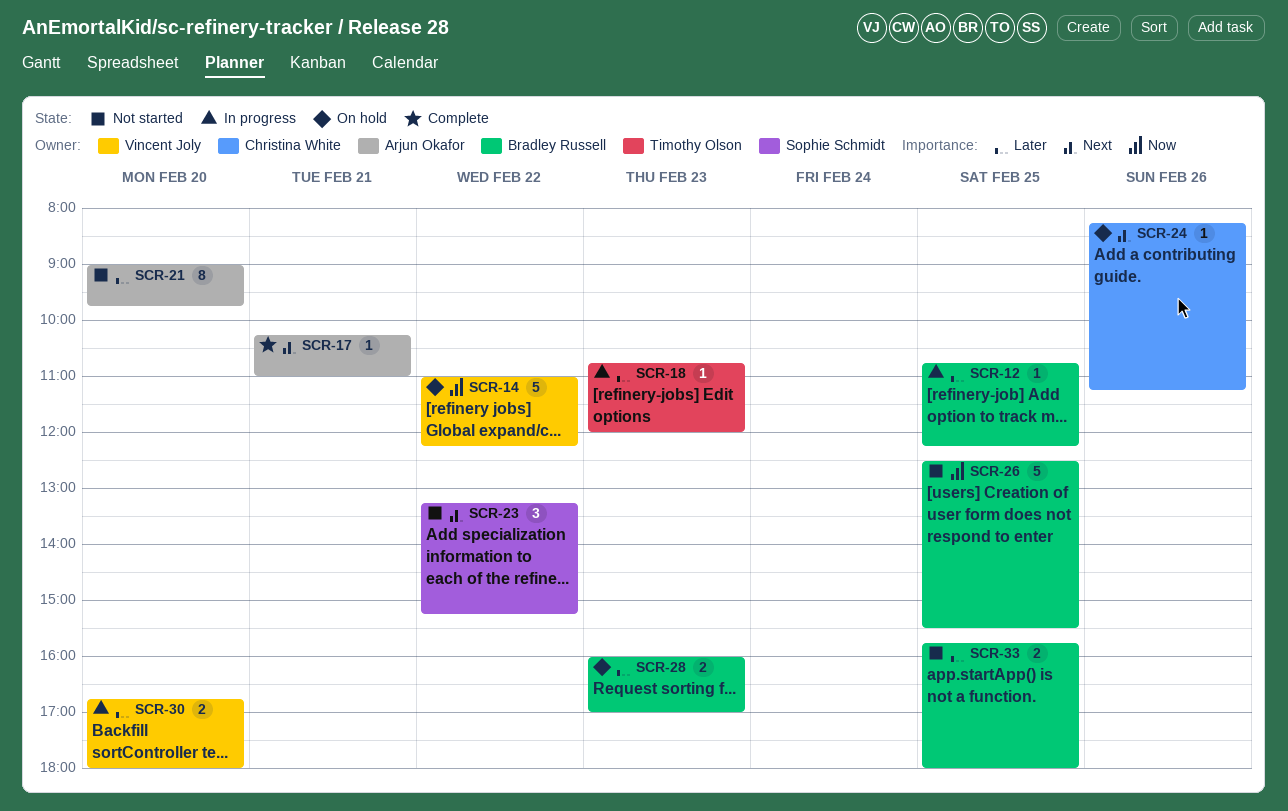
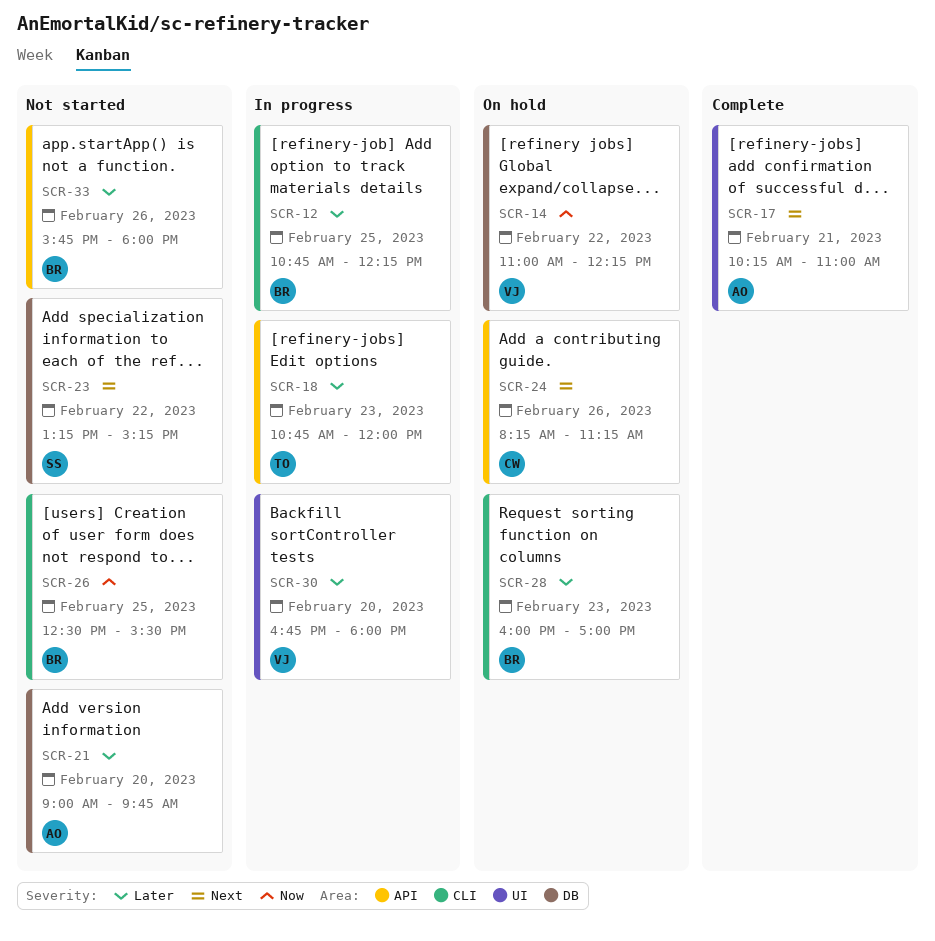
SCR-33, day: Feb 25 -> Feb 26

